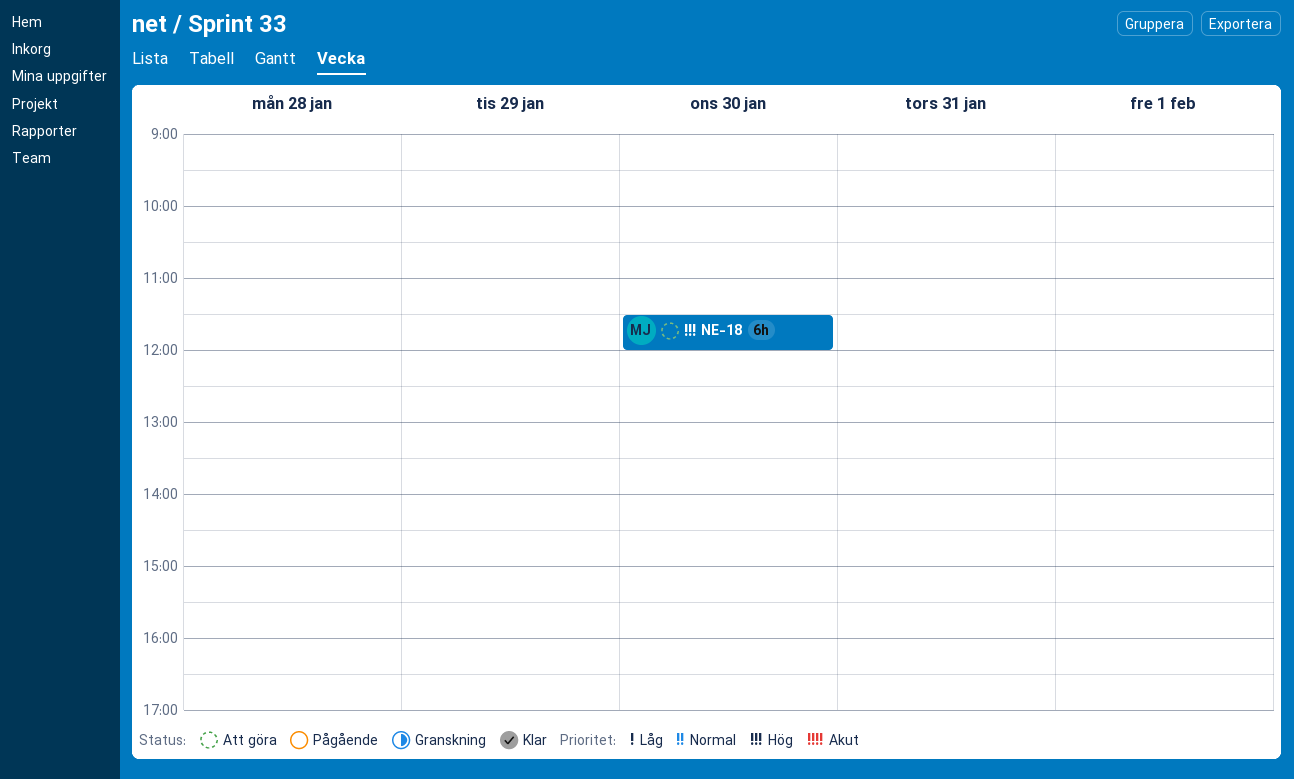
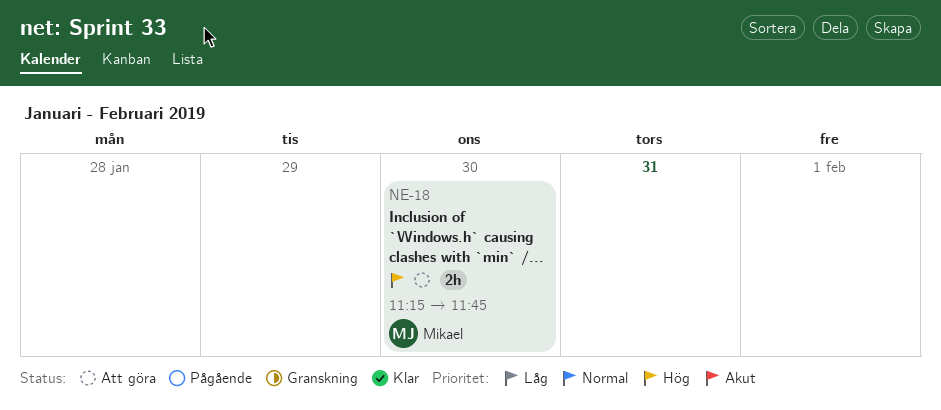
NE-18, estimate: 6h -> 2h
NE-18, begins: 11:30 -> 11:15
NE-18, ends: 12:00 -> 11:45

